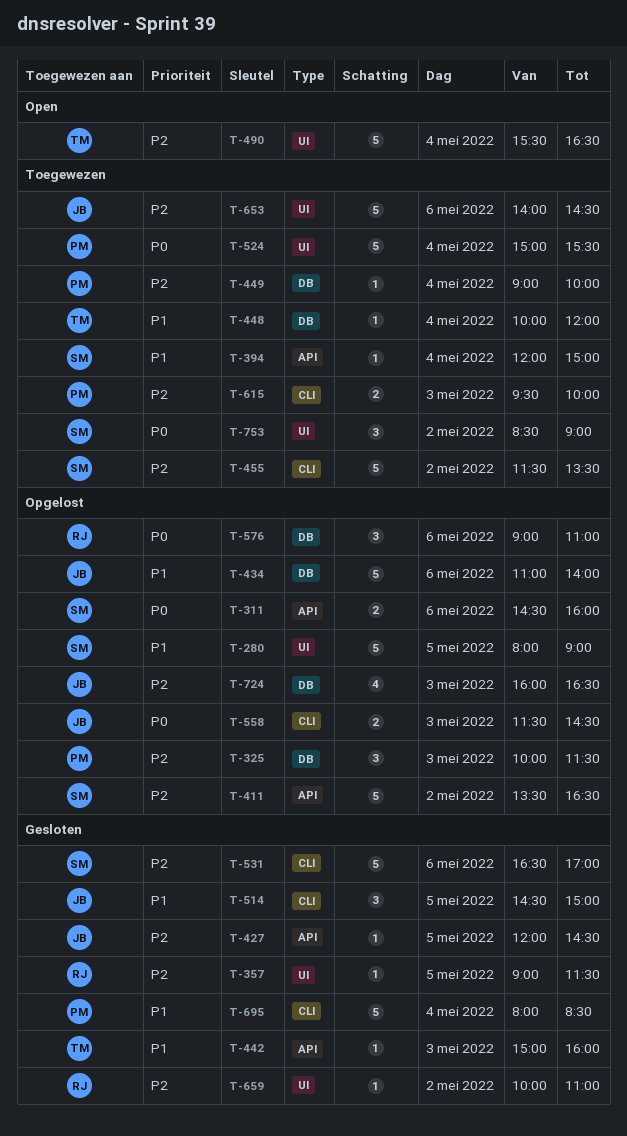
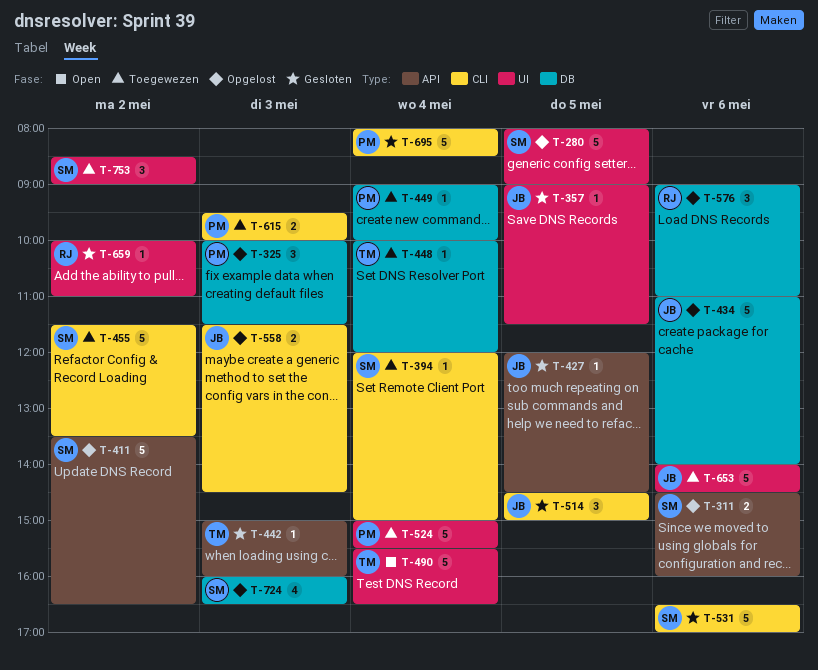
T-357, owner: RJ -> JB
T-394, label: API -> CLI
T-724, owner: JB -> SM

